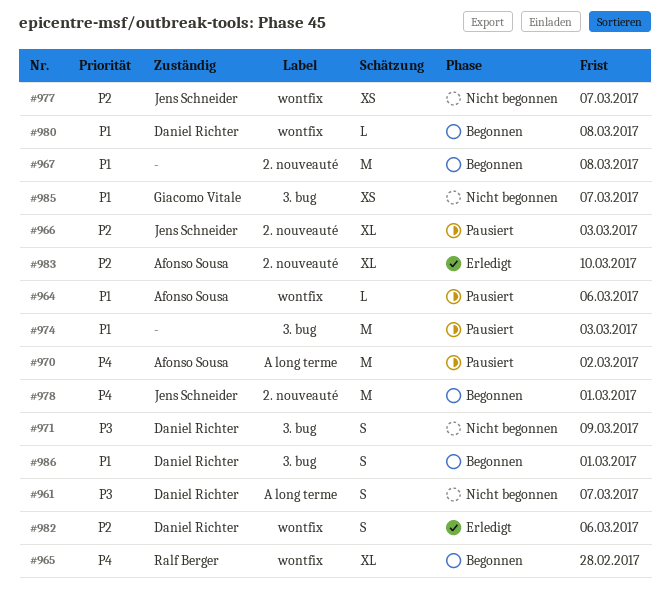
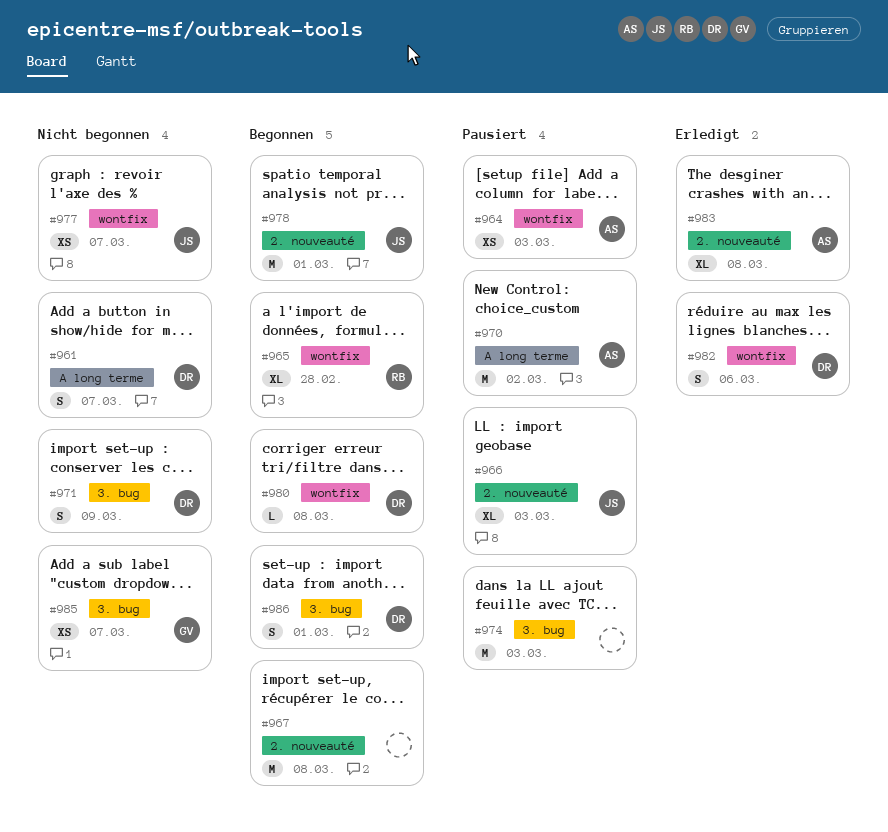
#964, estimate: L -> XS
#964, due: Mar 6 -> Mar 3
#983, due: Mar 10 -> Mar 8

